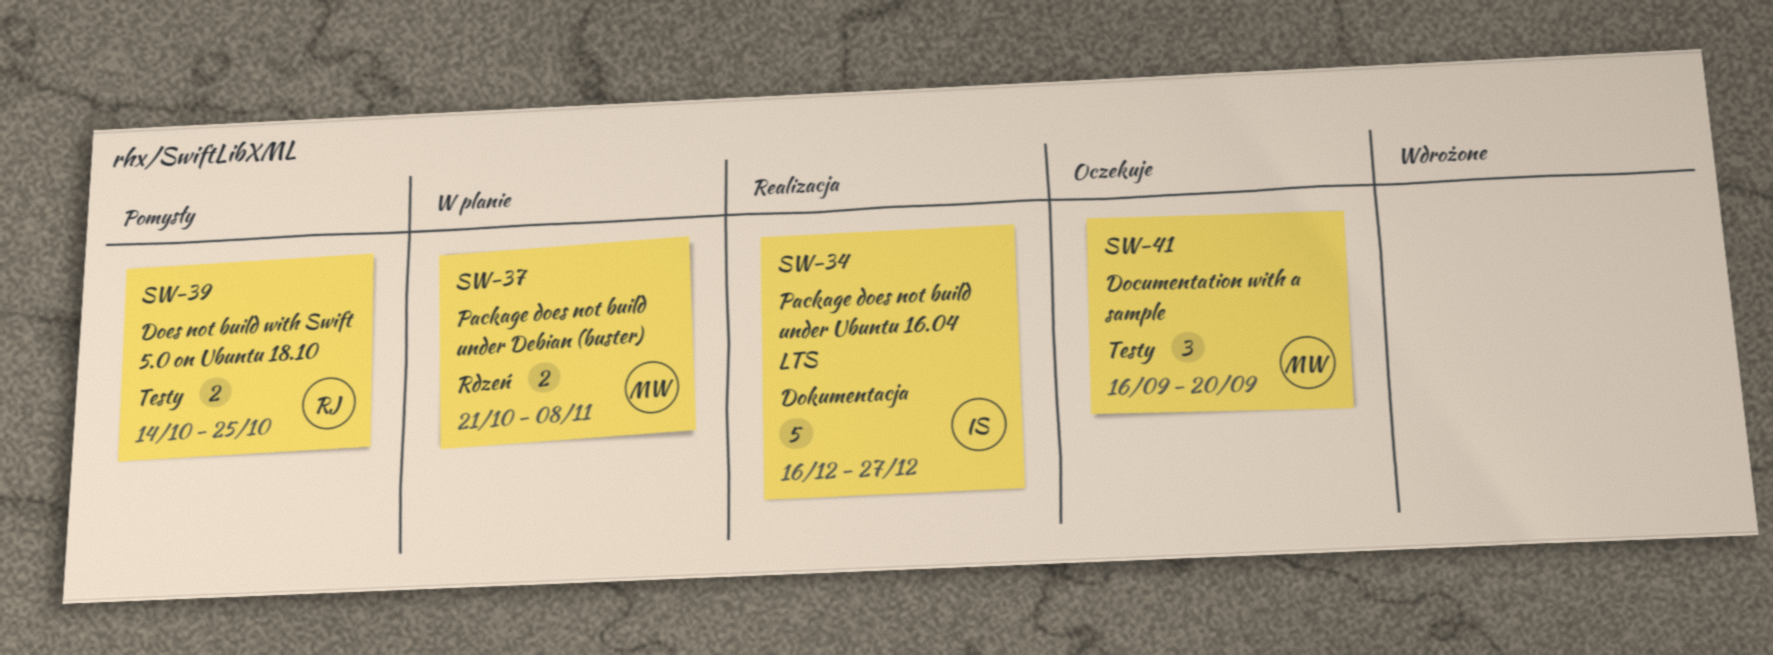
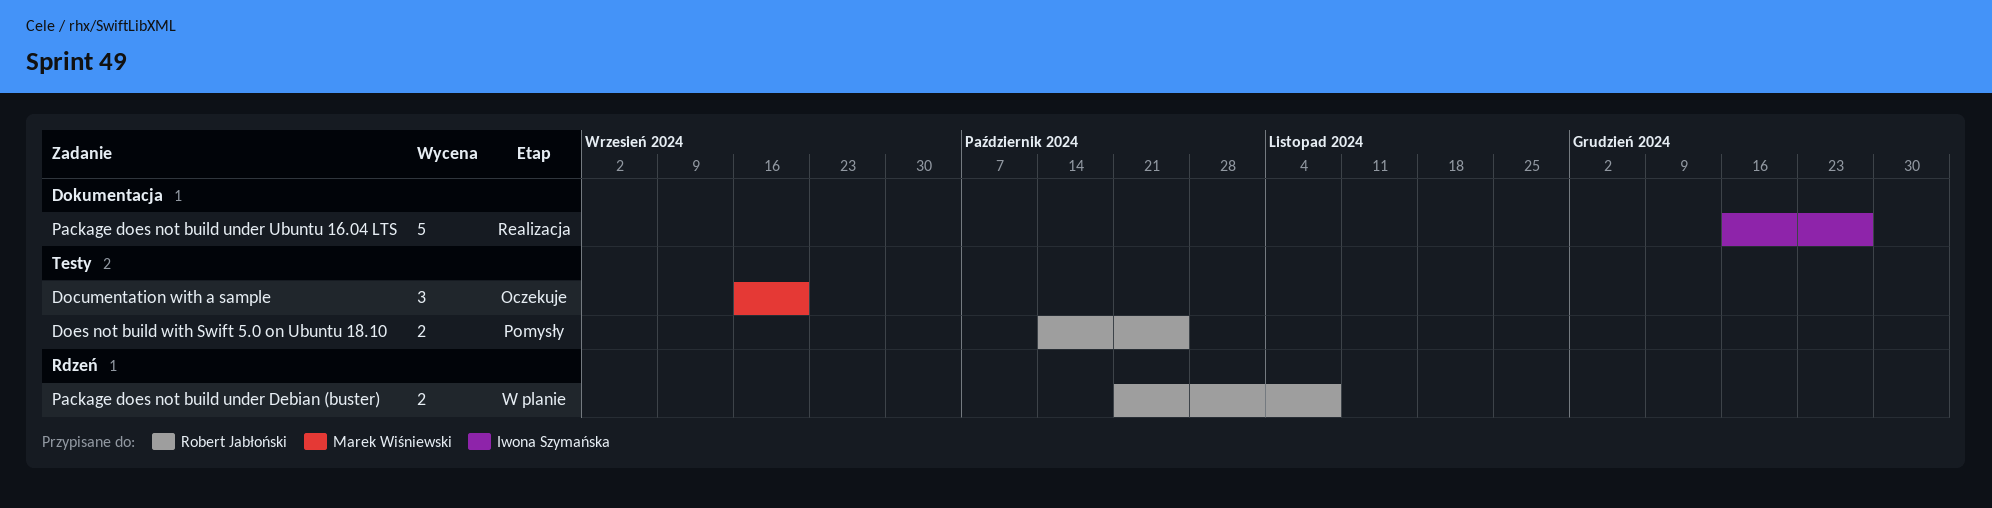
Package does not build under Debian (buster), owner: Marek Wiśniewski -> Robert Jabłoński

